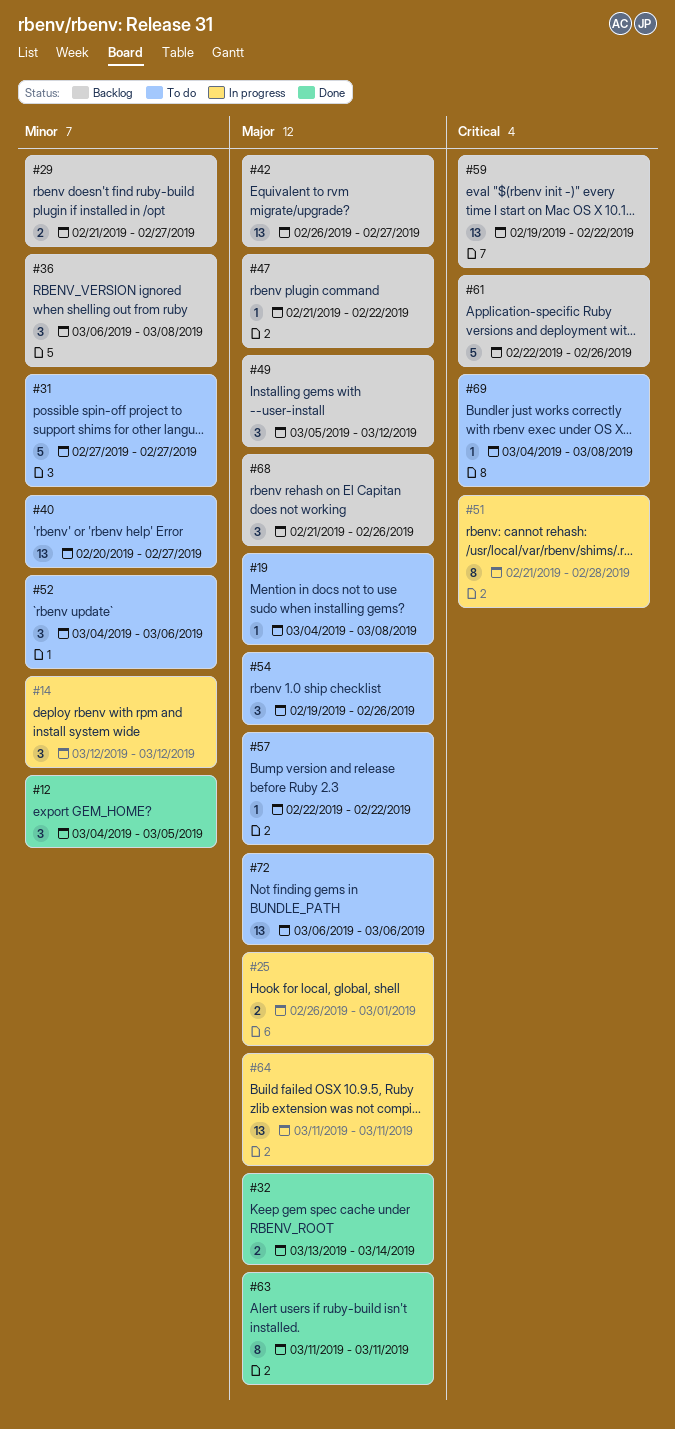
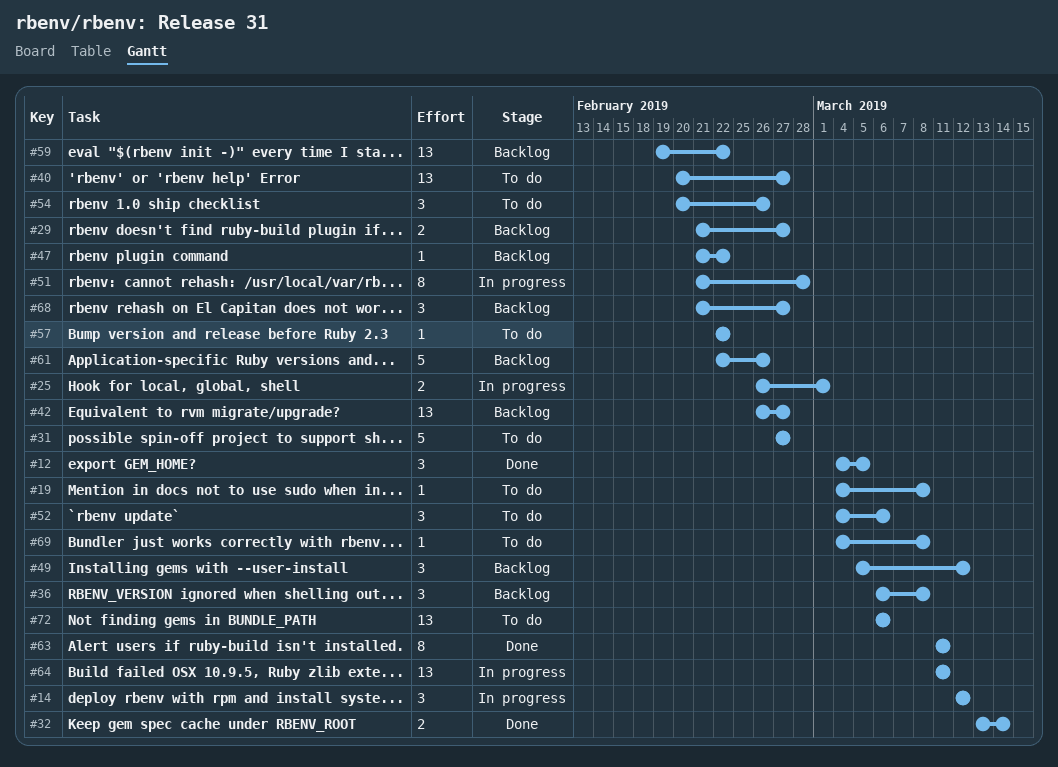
#54, start: Feb 19 -> Feb 20
#68, due: Feb 26 -> Feb 27

